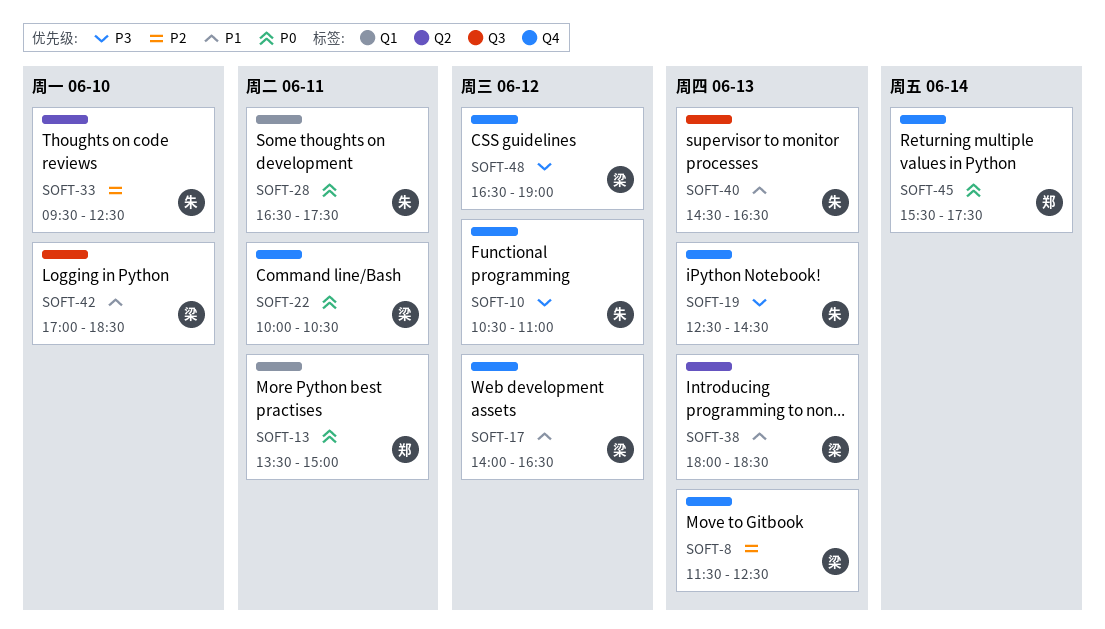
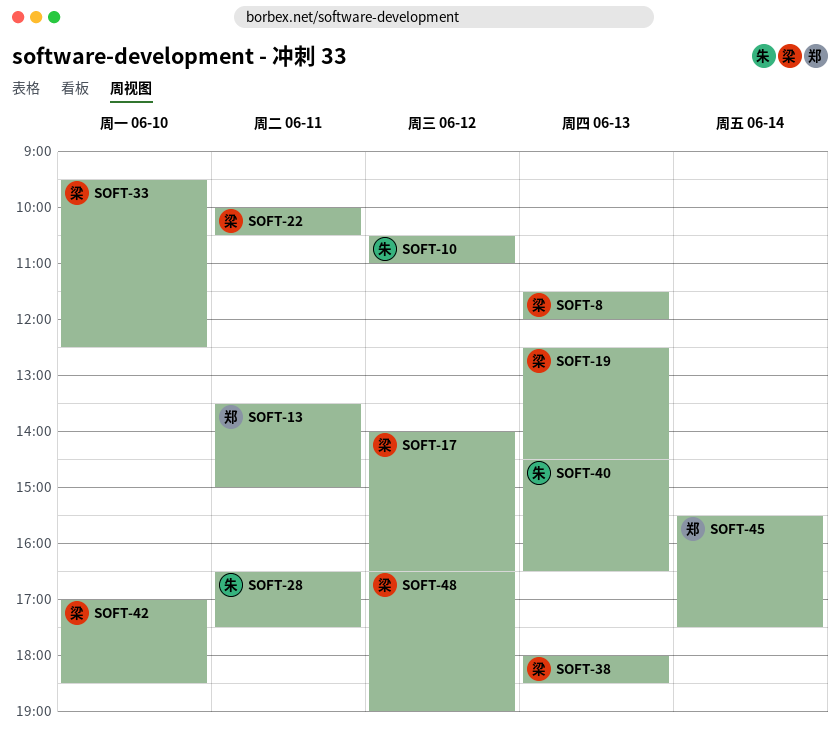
SOFT-8, ends: 12:30 -> 12:00
SOFT-19, owner: 朱 -> 梁
SOFT-33, owner: 朱 -> 梁

